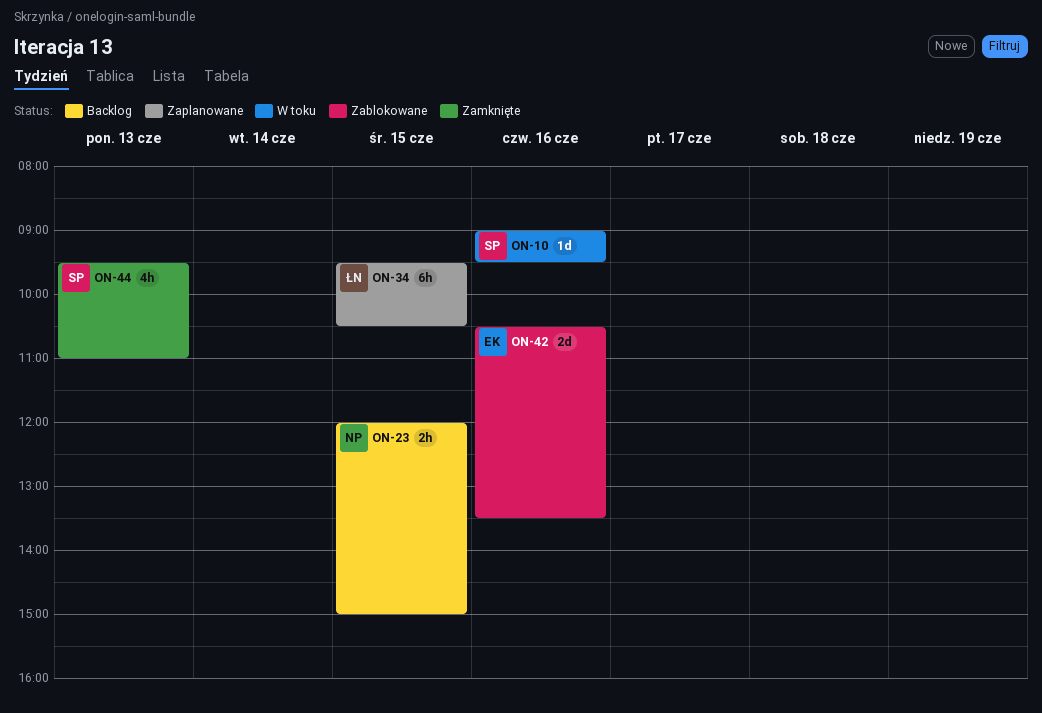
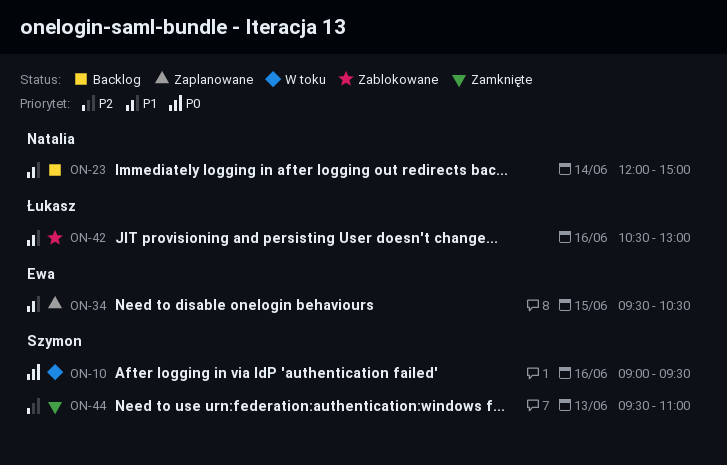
ON-23, day: Jun 15 -> Jun 14
ON-34, owner: Łukasz -> Ewa
ON-42, owner: Ewa -> Łukasz
ON-42, ends: 13:30 -> 13:00

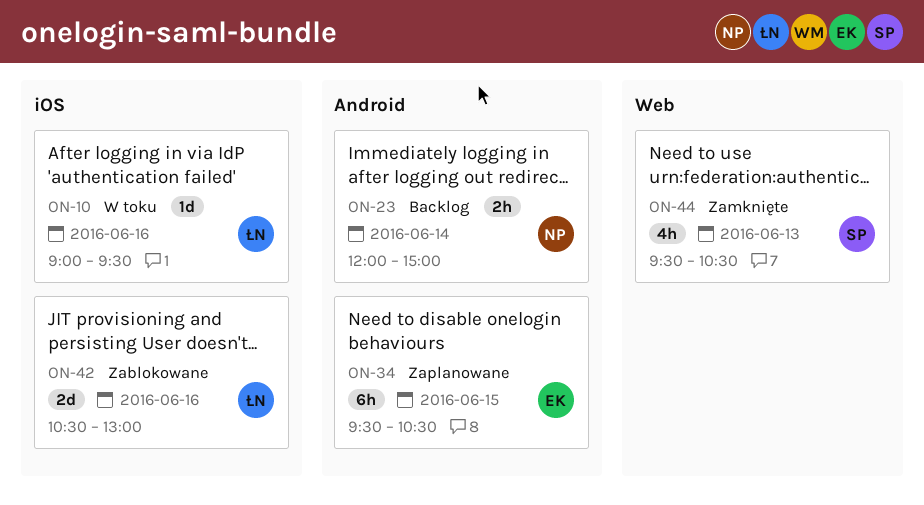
ON-10, owner: Szymon -> Łukasz
ON-44, ends: 11:00 -> 10:30

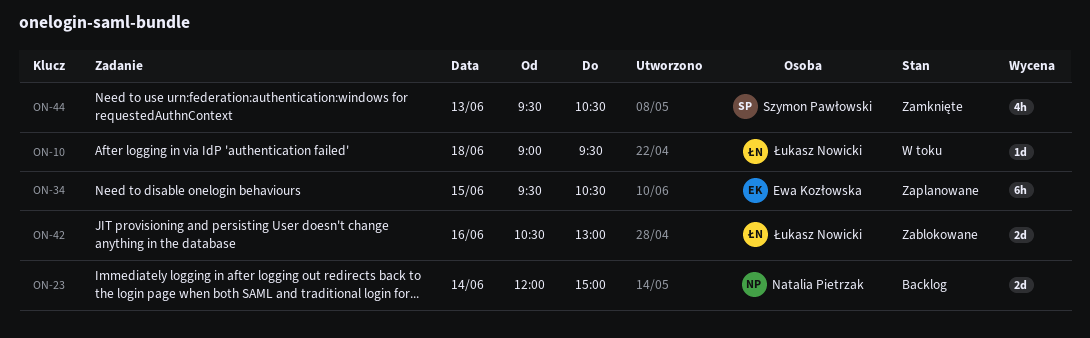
ON-10, day: Jun 16 -> Jun 18
ON-23, estimate: 2h -> 2d

